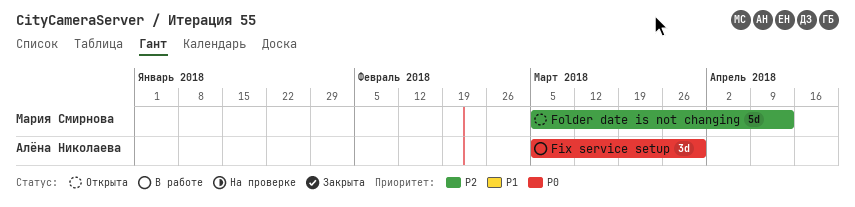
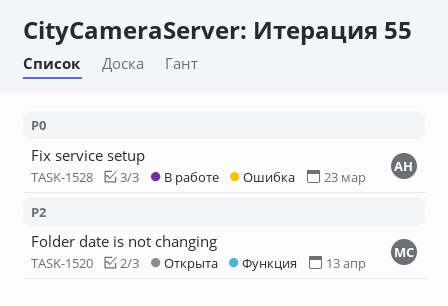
Fix service setup, due: Mar 30 -> Mar 23

